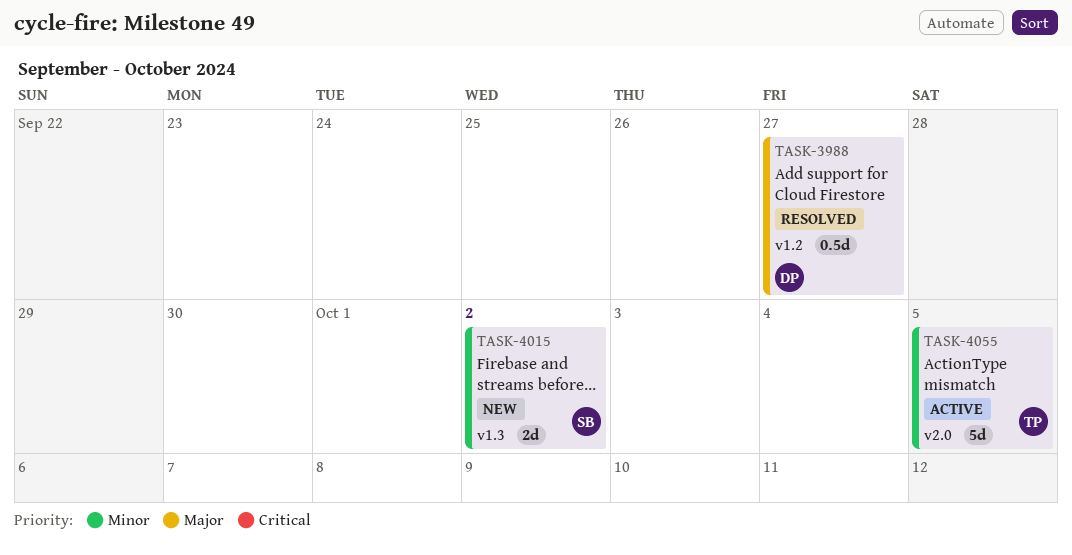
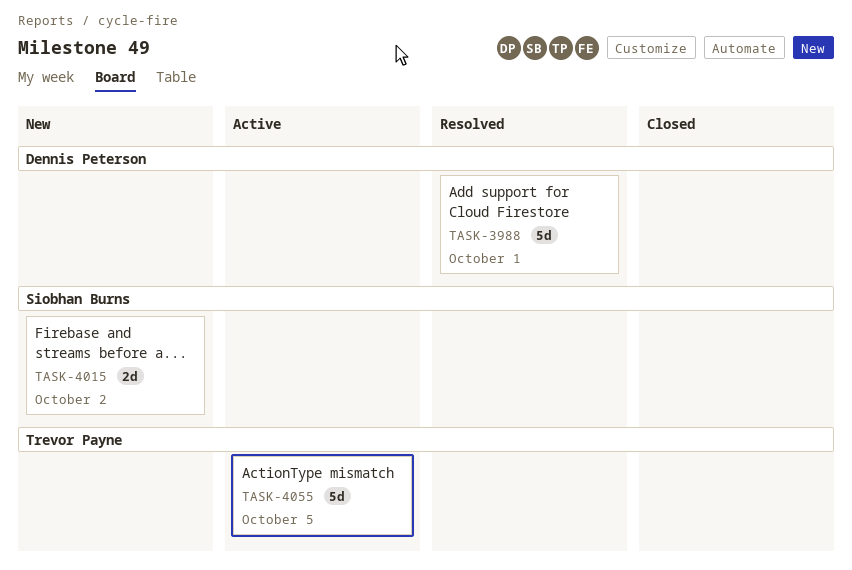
TASK-3988, estimate: 0.5d -> 5d
TASK-3988, due: Sep 27 -> Oct 1

